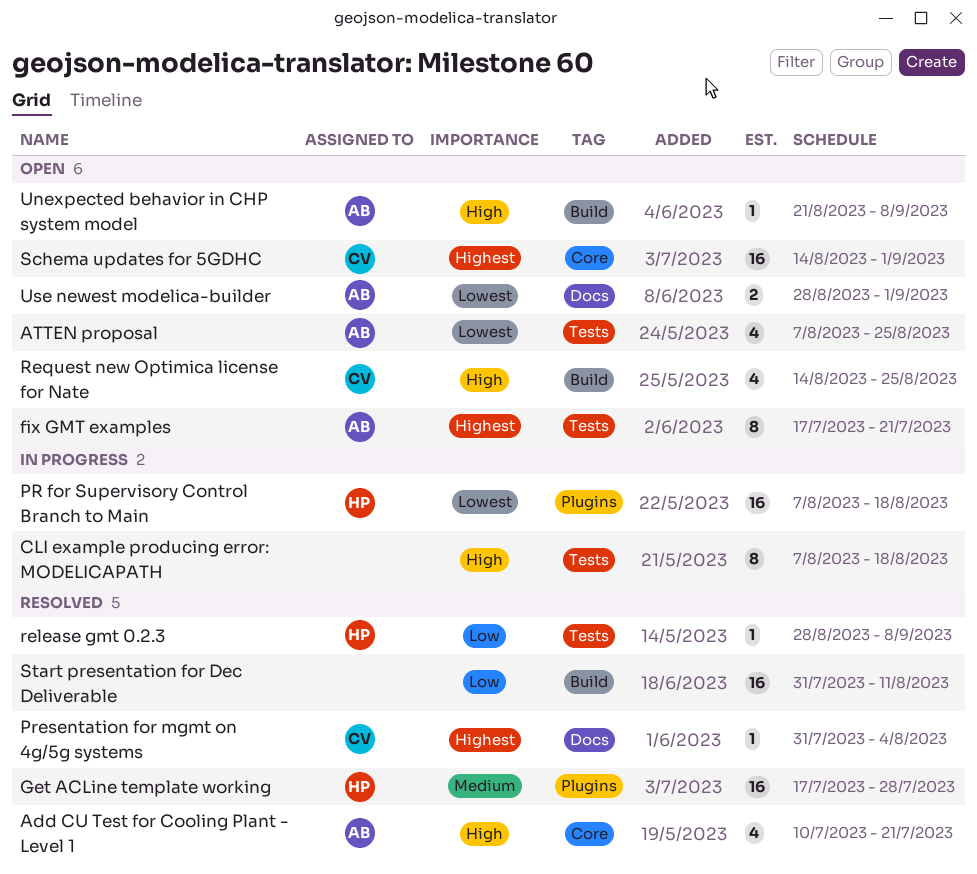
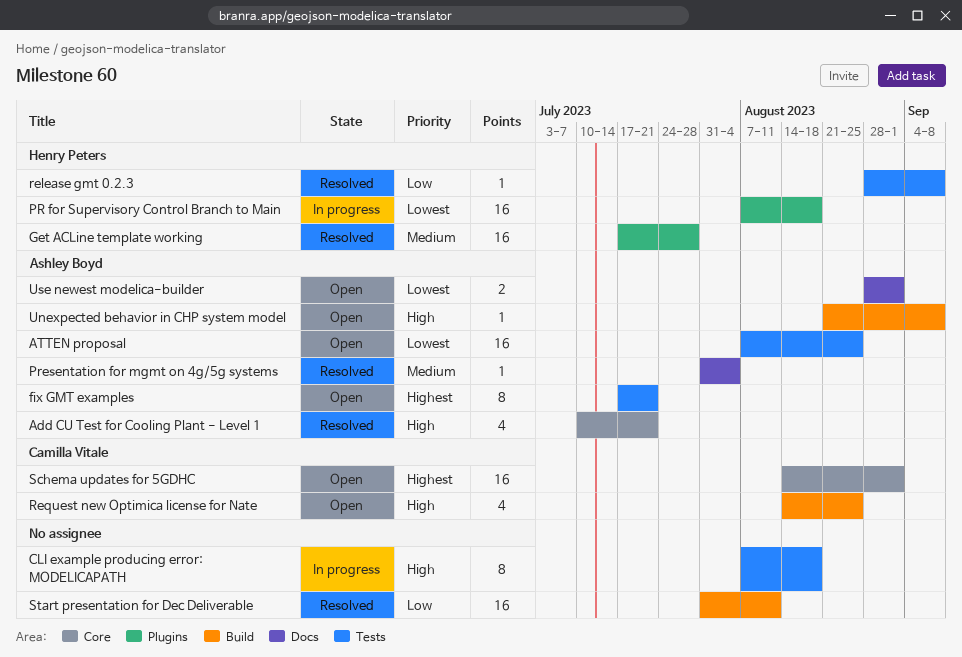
ATTEN proposal, estimate: 4 -> 16
Presentation for mgmt on 4g/5g systems, owner: Camilla Vitale -> Ashley Boyd
Presentation for mgmt on 4g/5g systems, priority: Highest -> Medium

